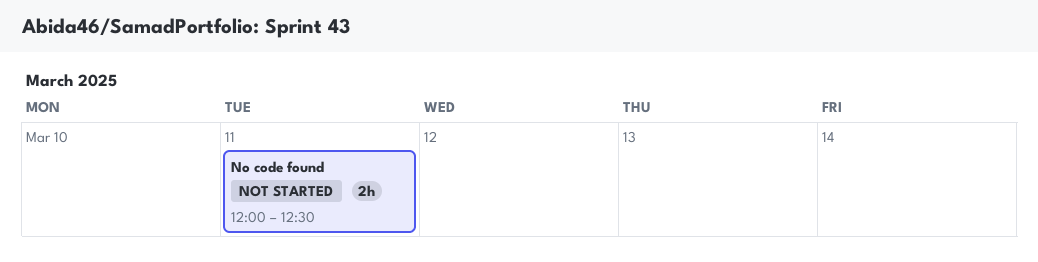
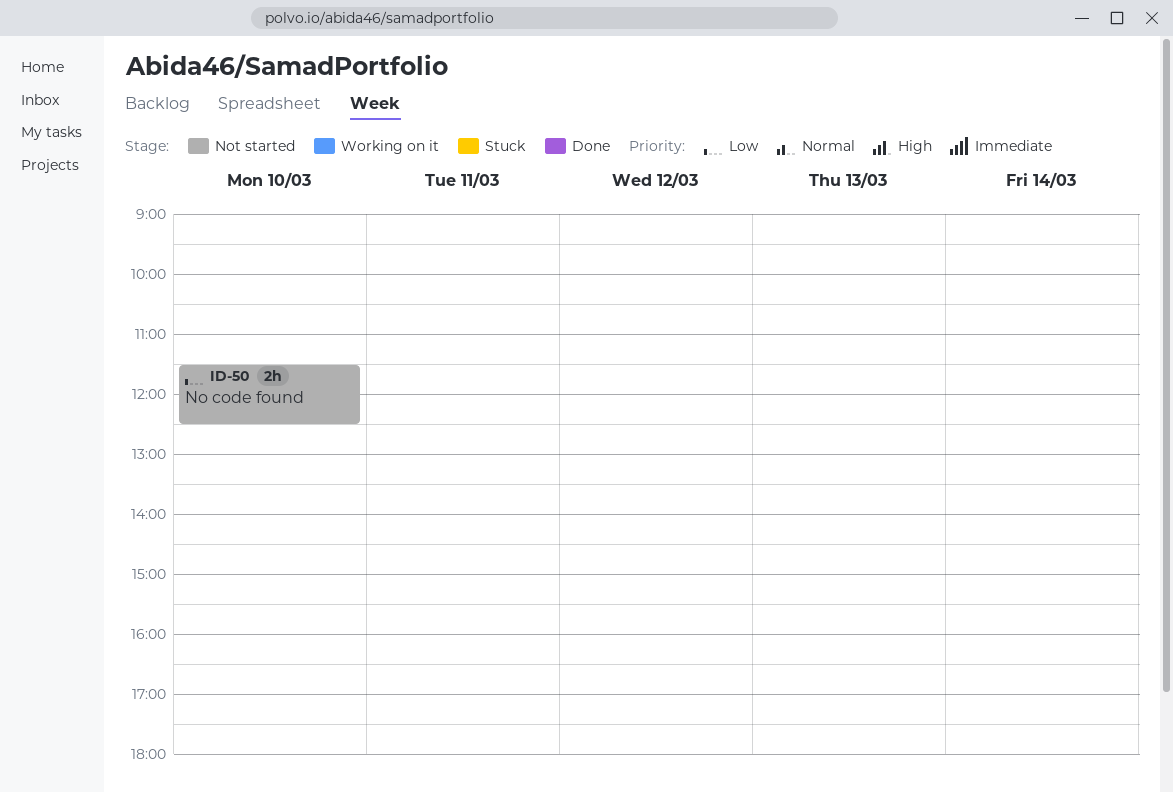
No code found, day: Mar 11 -> Mar 10
No code found, begins: 12:00 -> 11:30

